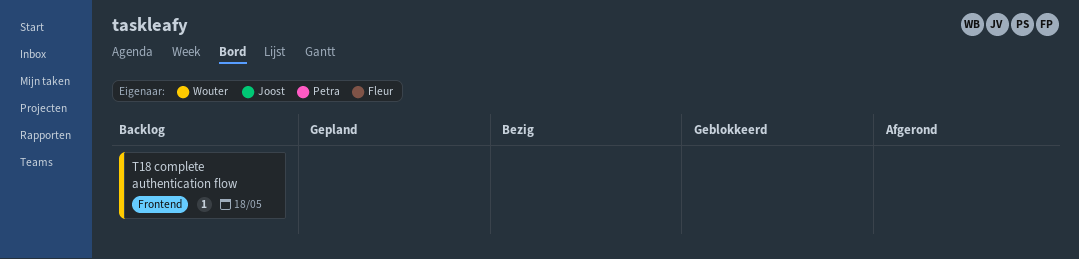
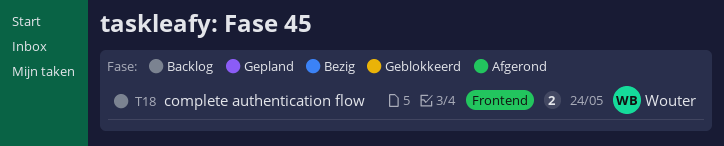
T18, estimate: 1 -> 2
T18, due: May 18 -> May 24

